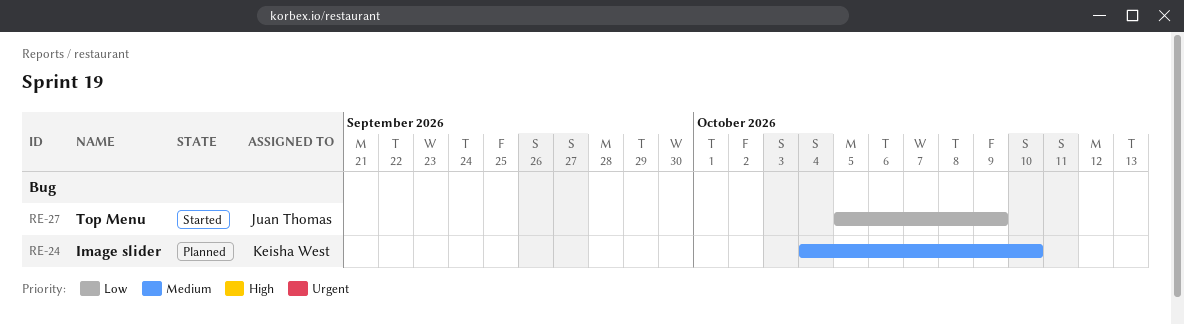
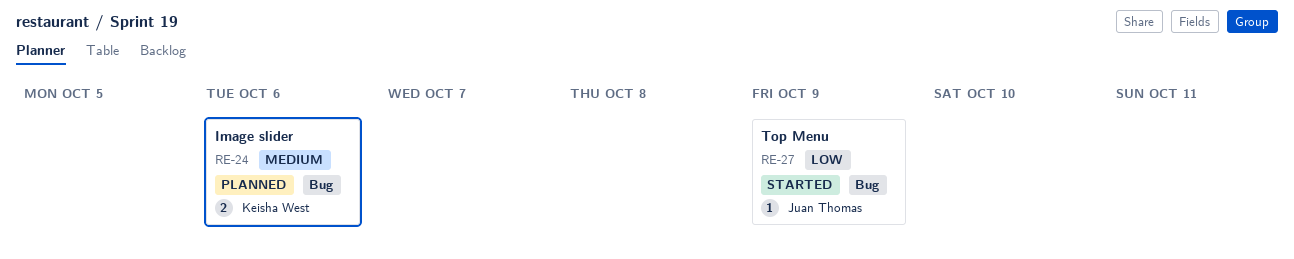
RE-24, due: Oct 10 -> Oct 6

